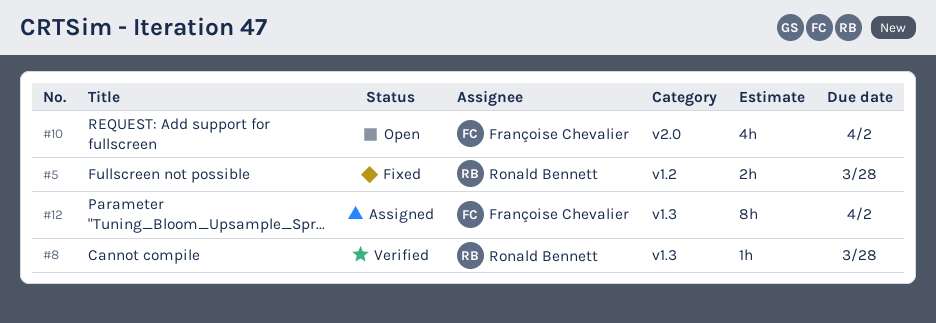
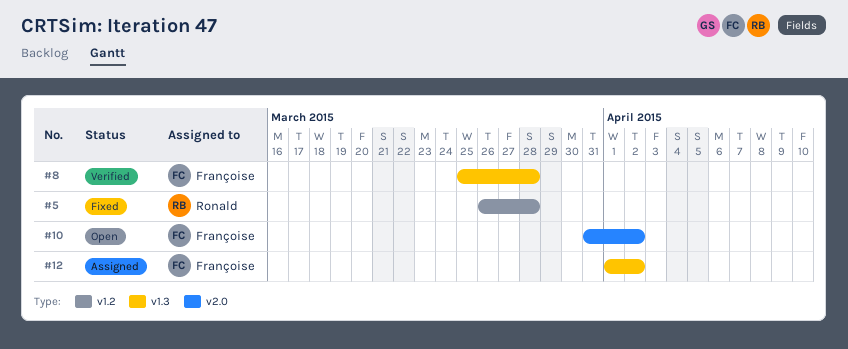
#8, owner: Ronald Bennett -> Françoise Chevalier

